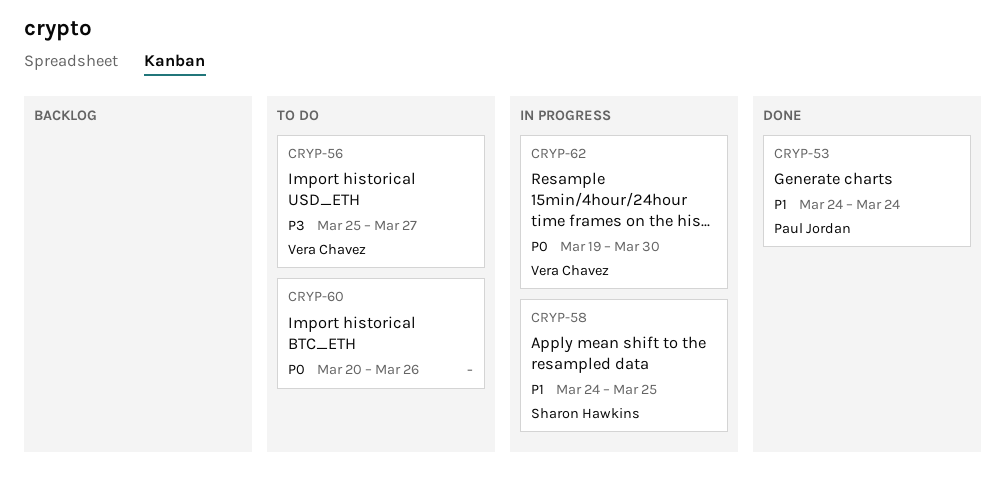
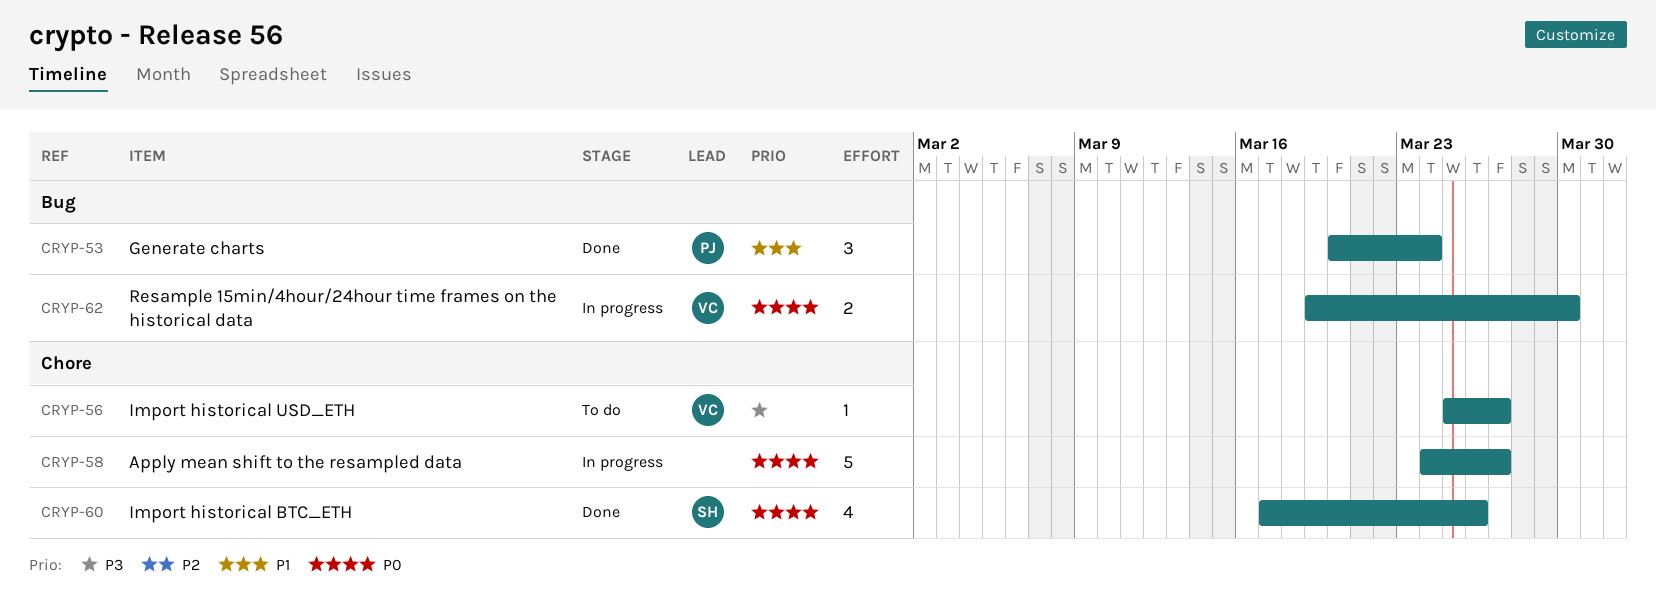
CRYP-53, start: Mar 24 -> Mar 20
CRYP-58, owner: Sharon Hawkins -> none
CRYP-58, priority: P1 -> P0
CRYP-58, due: Mar 25 -> Mar 27
CRYP-60, status: To do -> Done
CRYP-60, owner: none -> Sharon Hawkins
CRYP-60, start: Mar 20 -> Mar 17

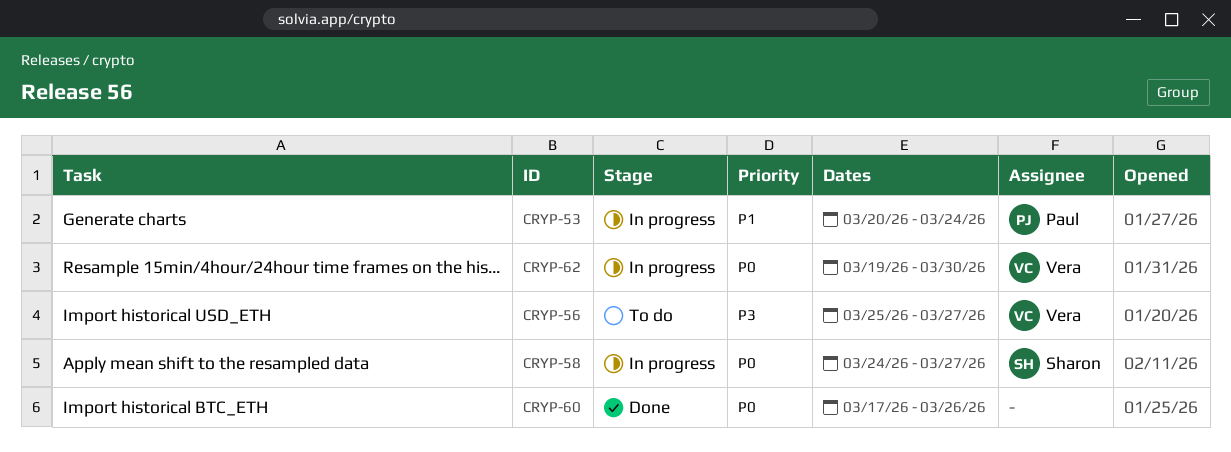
CRYP-53, status: Done -> In progress
CRYP-58, owner: none -> Sharon
CRYP-60, owner: Sharon -> none

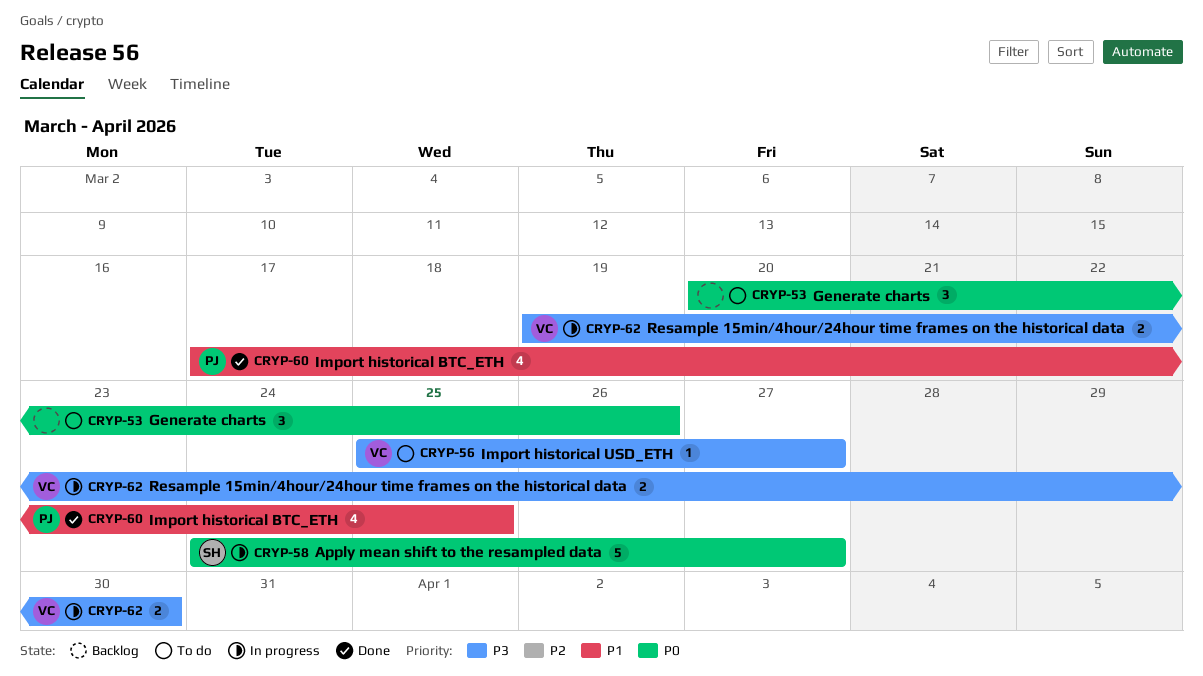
CRYP-53, status: In progress -> To do
CRYP-53, owner: Paul -> none
CRYP-53, priority: P1 -> P0
CRYP-53, due: Mar 24 -> Mar 26
CRYP-60, owner: none -> Paul
CRYP-60, priority: P0 -> P1
CRYP-60, due: Mar 26 -> Mar 25
CRYP-62, priority: P0 -> P3

